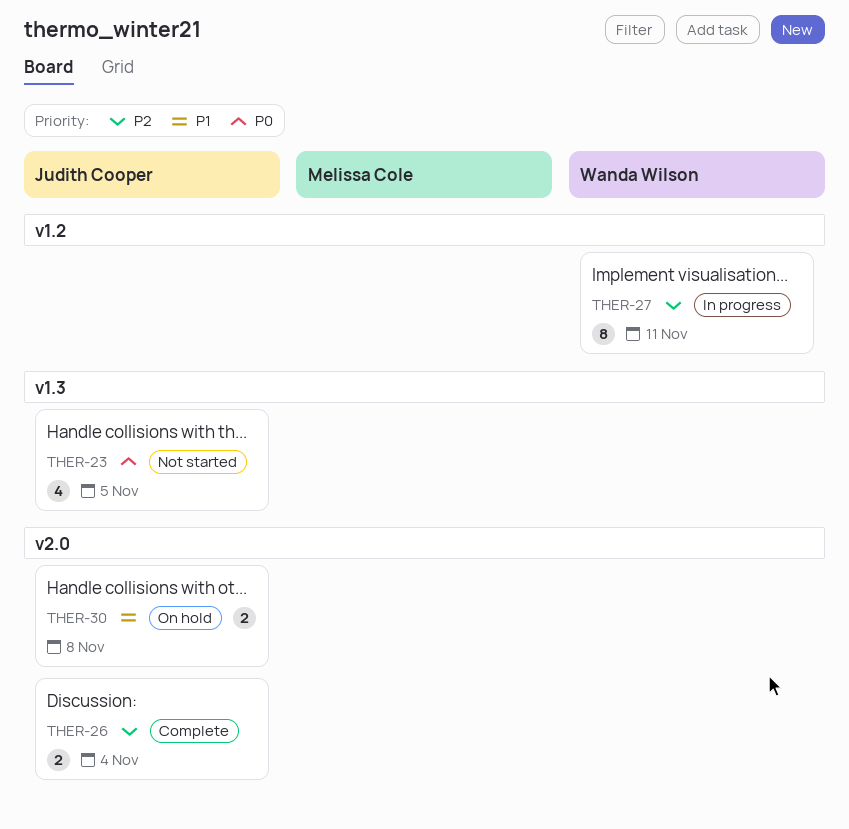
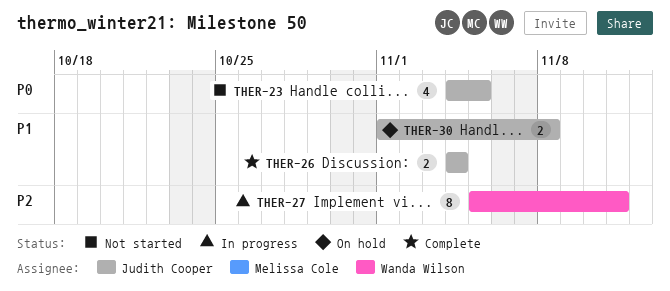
THER-26, priority: P2 -> P1

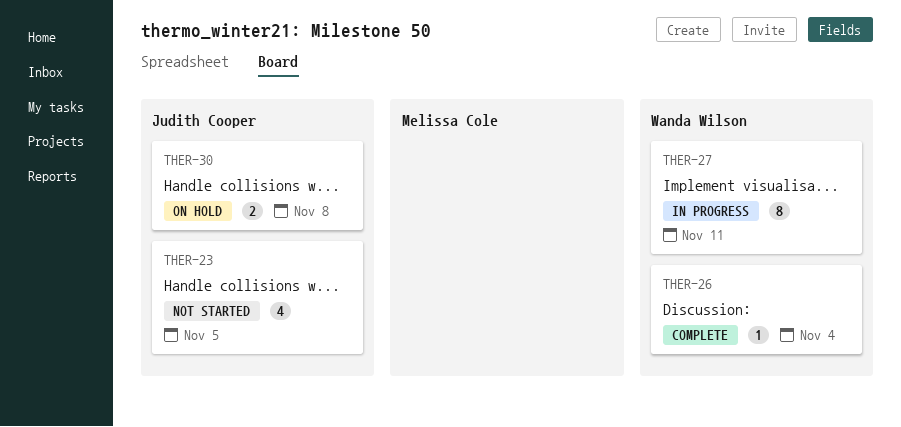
THER-26, owner: Judith Cooper -> Wanda Wilson
THER-26, estimate: 2 -> 1

